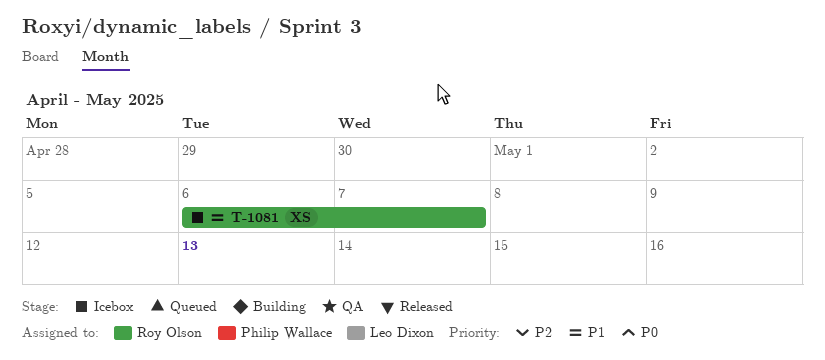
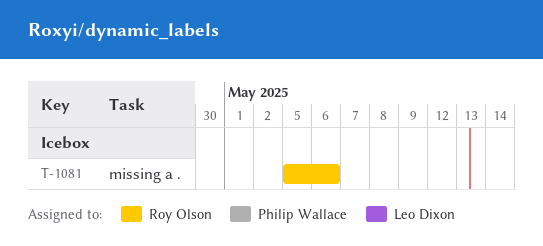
T-1081, start: May 6 -> May 5
T-1081, due: May 7 -> May 6

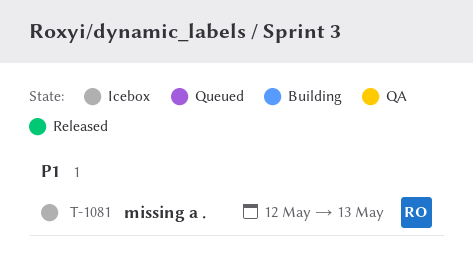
T-1081, start: May 5 -> May 12
T-1081, due: May 6 -> May 13

